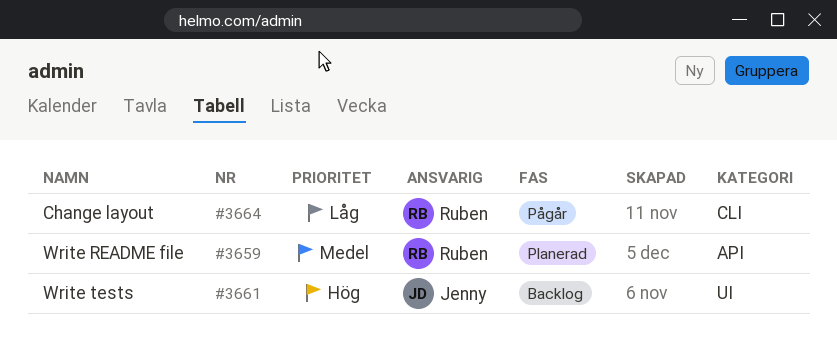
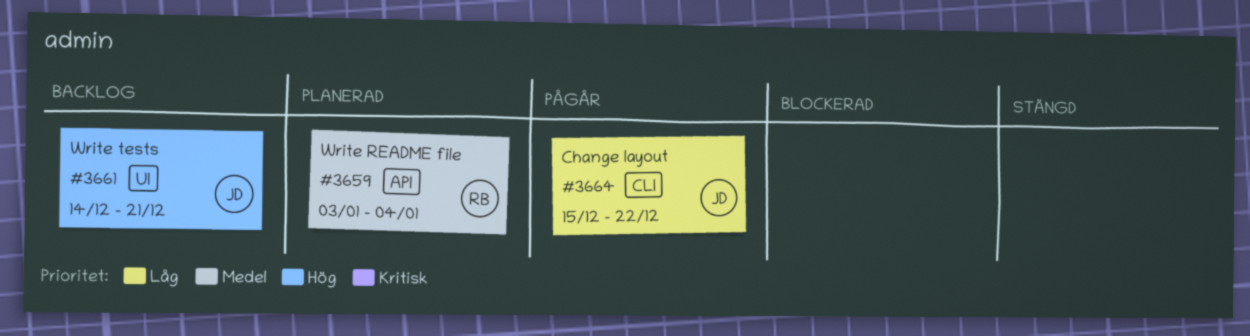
#3664, owner: Ruben -> Jenny

